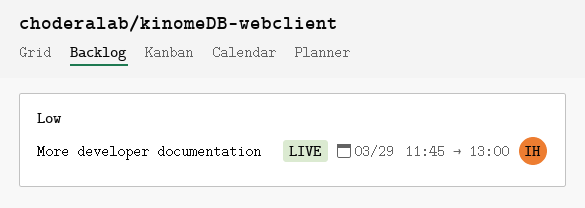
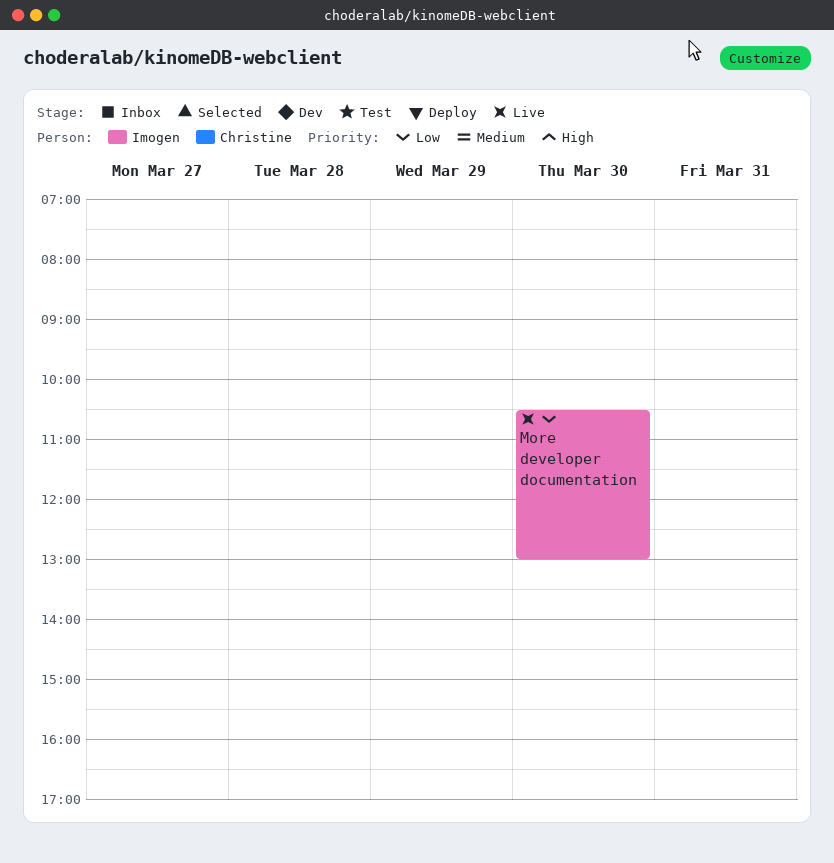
More developer documentation, day: Mar 29 -> Mar 30
More developer documentation, begins: 11:45 -> 10:30

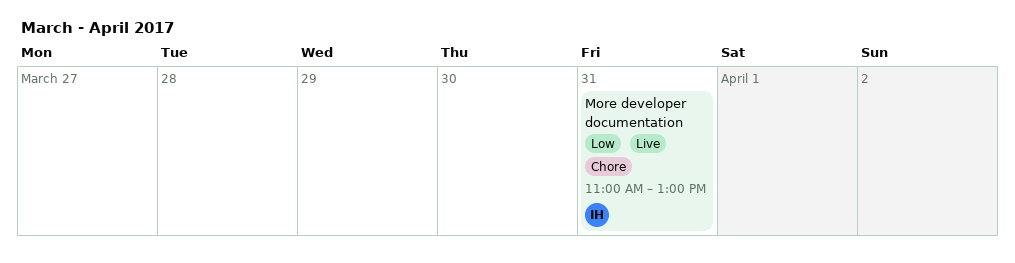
More developer documentation, day: Mar 30 -> Mar 31
More developer documentation, begins: 10:30 -> 11:00

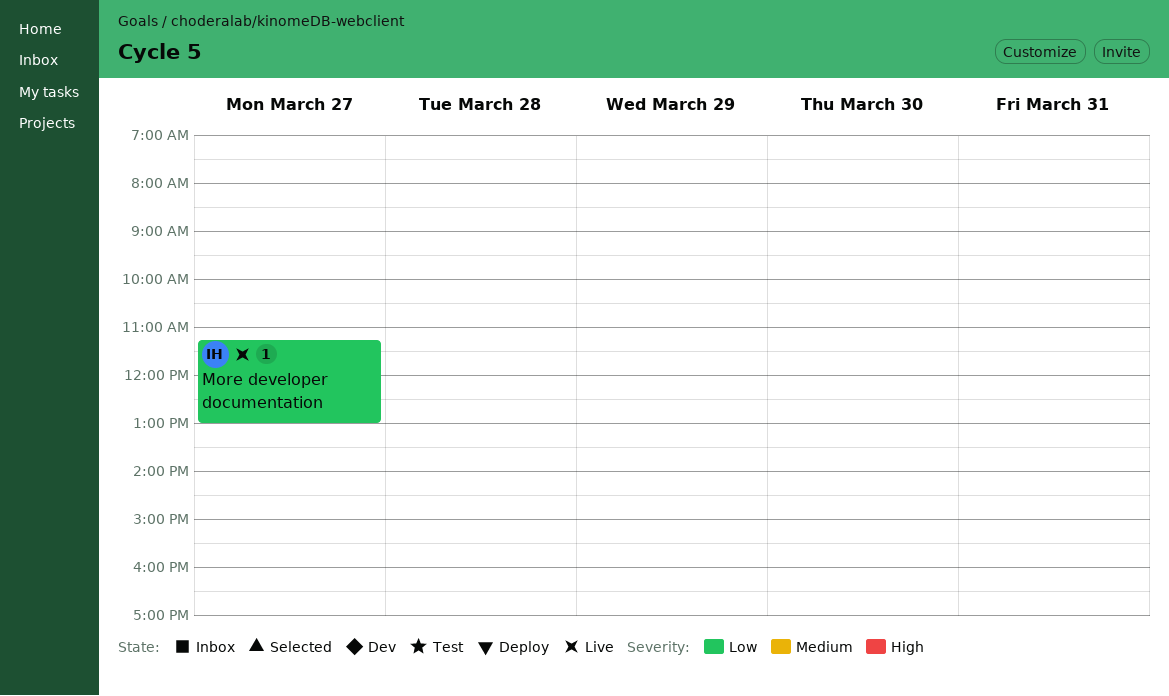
More developer documentation, day: Mar 31 -> Mar 27
More developer documentation, begins: 11:00 -> 11:15

